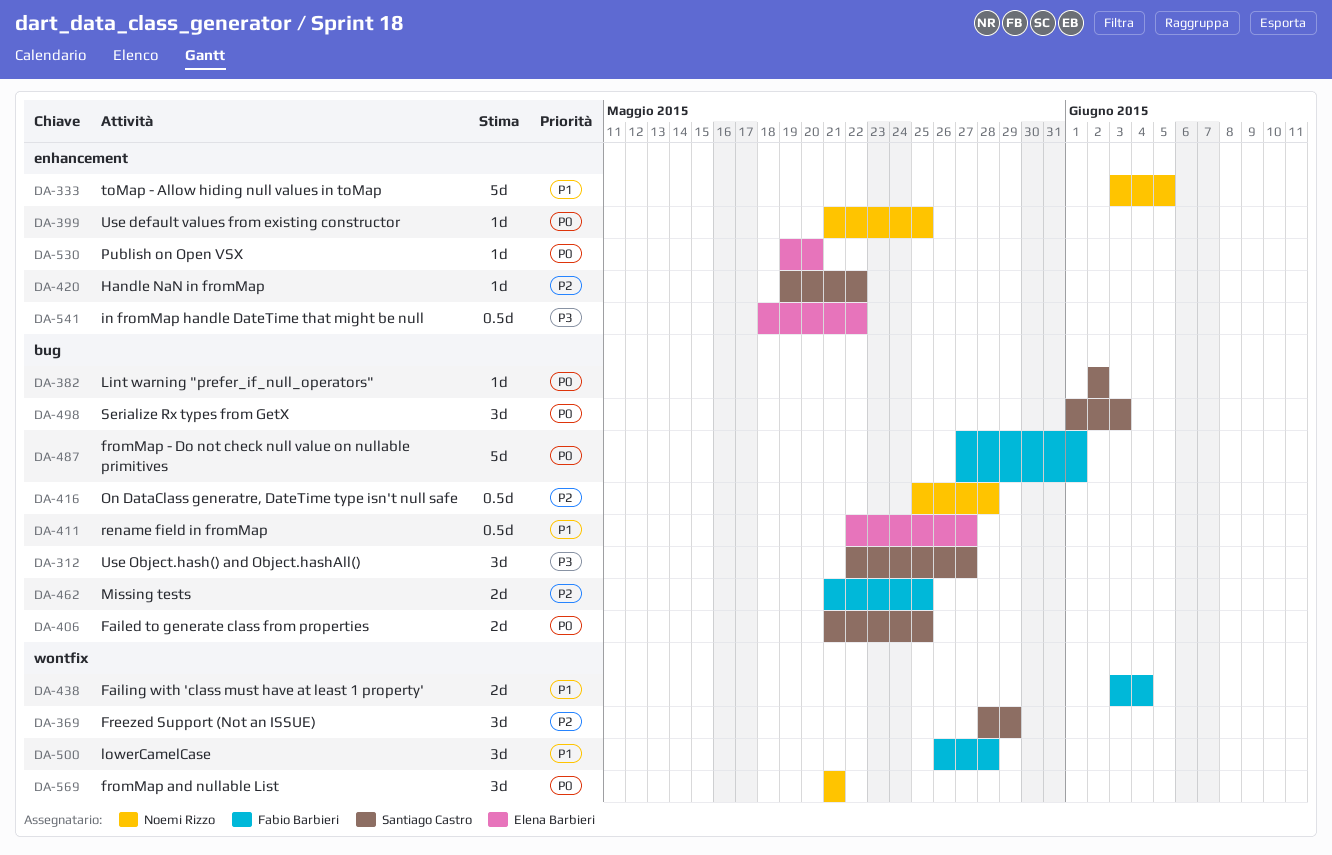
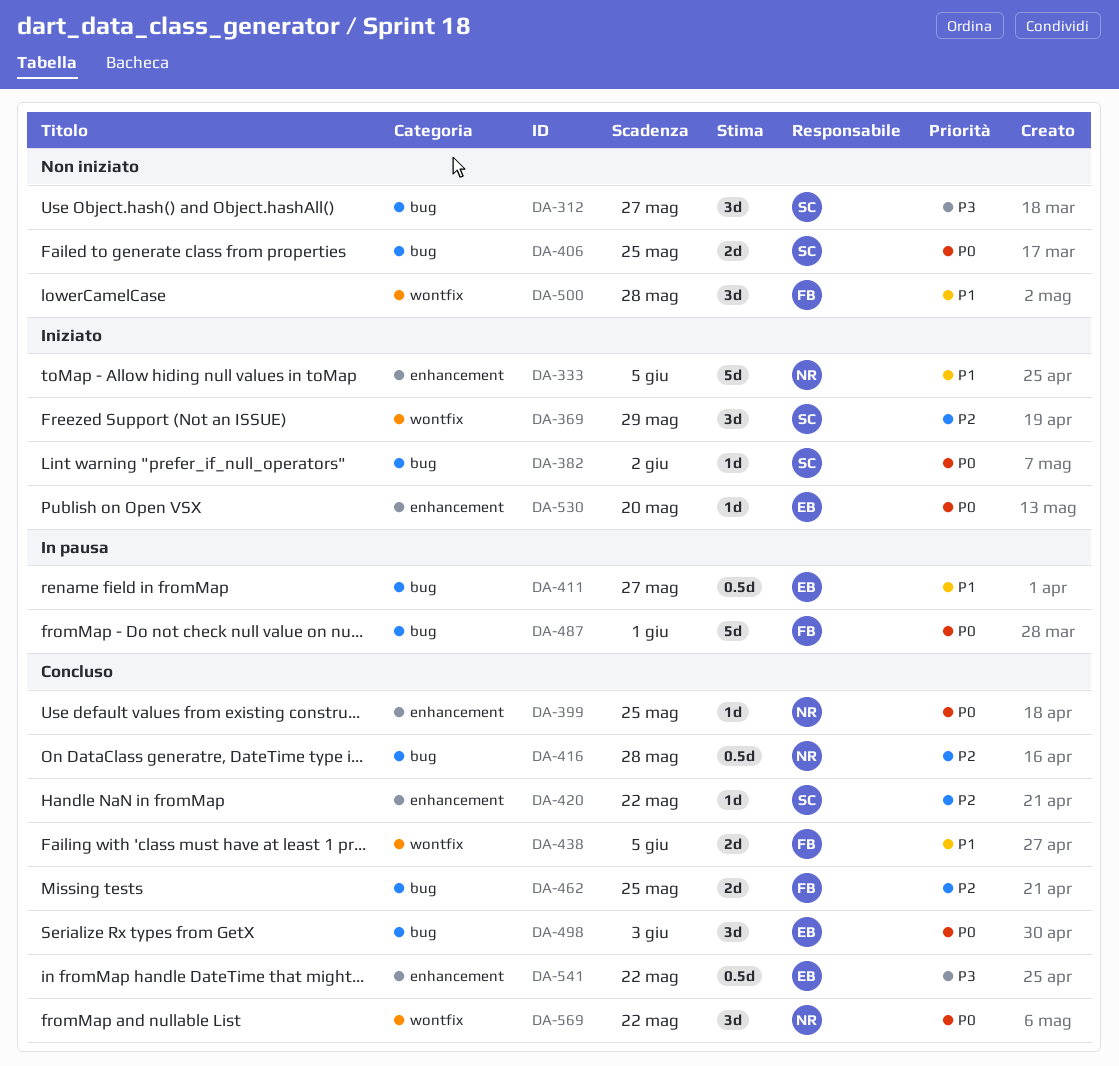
DA-438, due: Jun 4 -> Jun 5
DA-498, owner: Santiago Castro -> Elena Barbieri
DA-569, due: May 21 -> May 22

